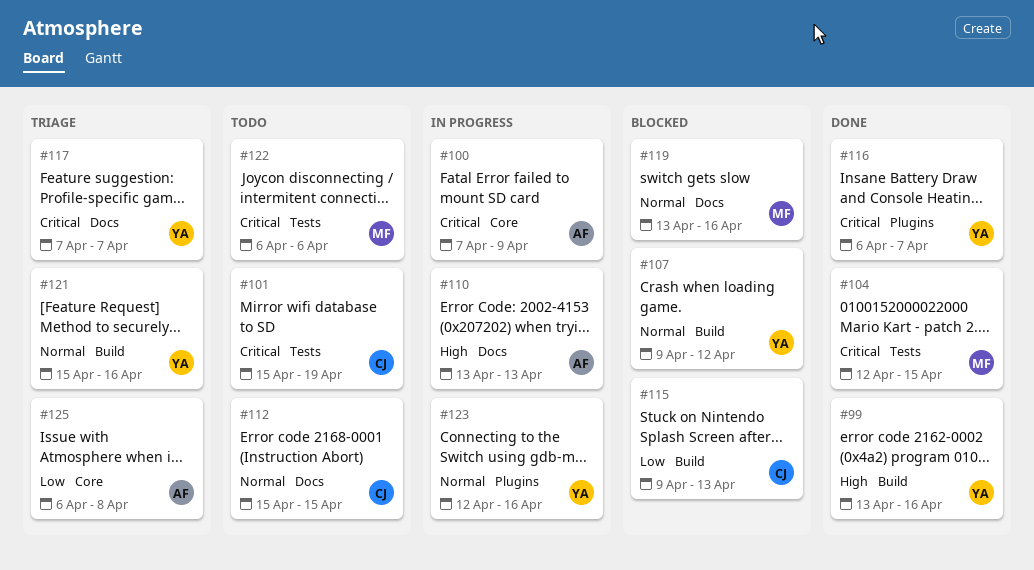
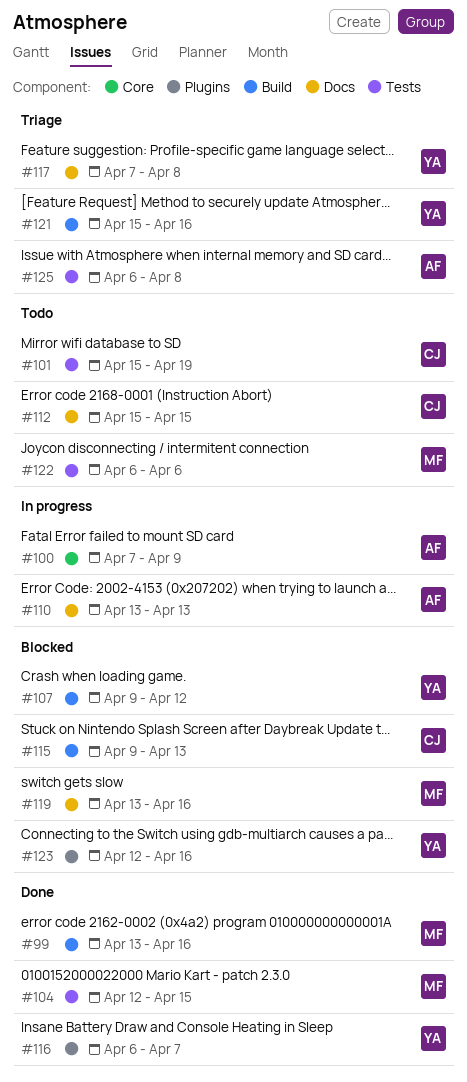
#99, owner: YA -> MF
#117, due: Apr 7 -> Apr 8
#123, status: In progress -> Blocked
#125, label: Core -> Tests

